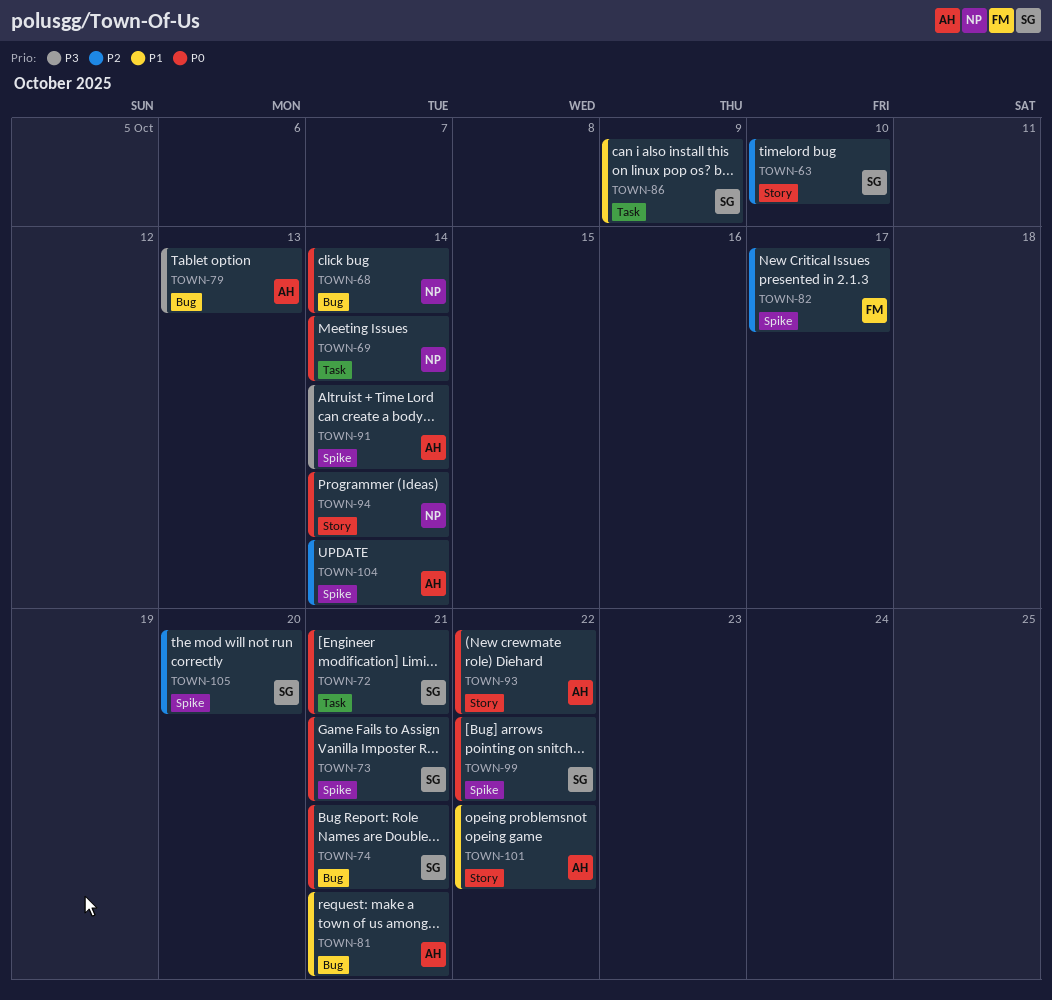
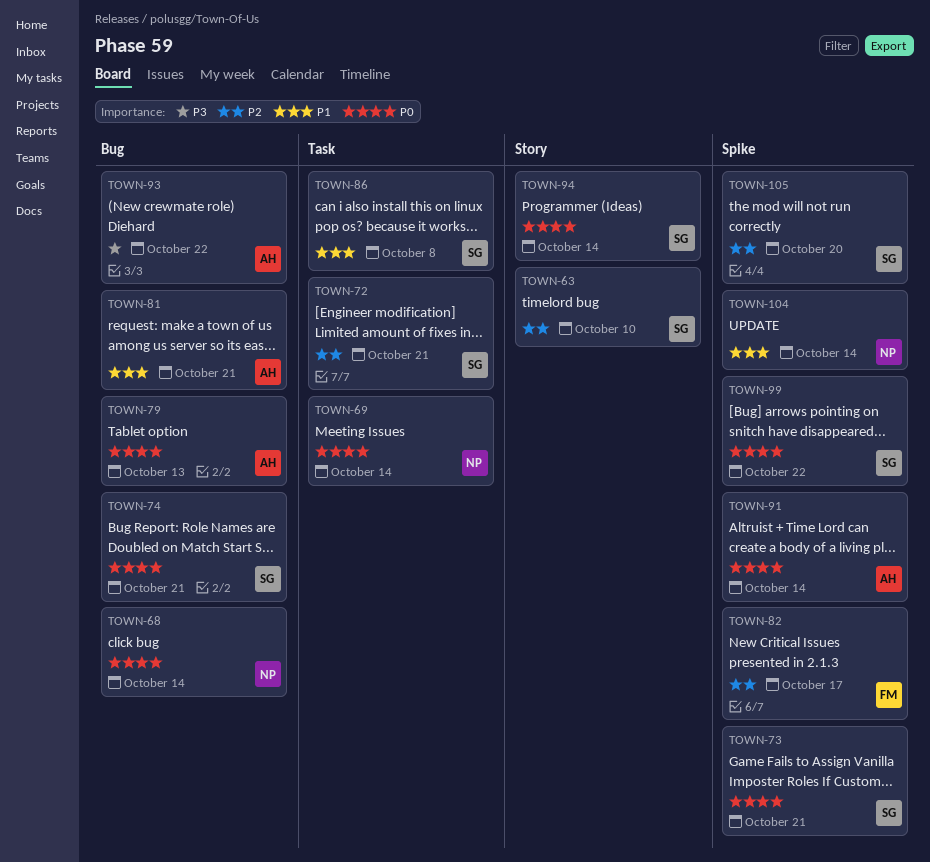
TOWN-72, priority: P0 -> P2
TOWN-79, priority: P3 -> P0
TOWN-86, due: Oct 9 -> Oct 8
TOWN-91, priority: P3 -> P0
TOWN-93, priority: P0 -> P3
TOWN-93, label: Story -> Bug
TOWN-94, owner: NP -> SG
TOWN-101: present -> none
TOWN-104, owner: AH -> NP
TOWN-104, priority: P2 -> P1

